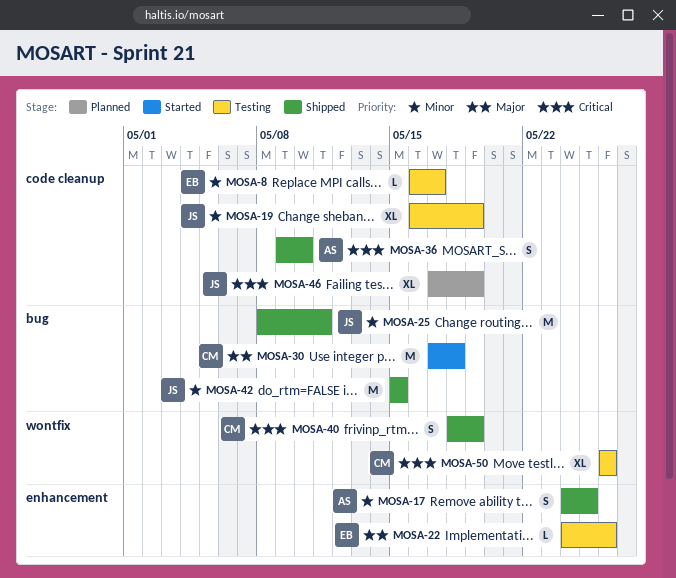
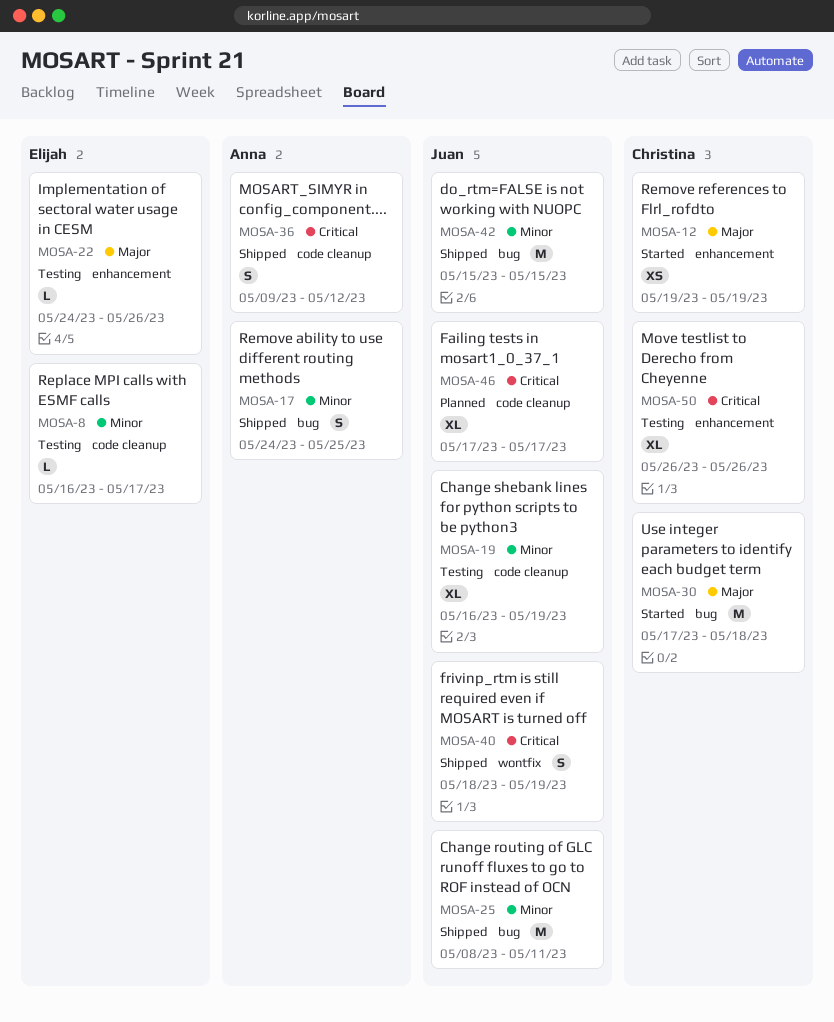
MOSA-12: none -> present
MOSA-17, label: enhancement -> bug
MOSA-36, due: May 10 -> May 12
MOSA-40, owner: Christina -> Juan
MOSA-46, due: May 19 -> May 17
MOSA-50, label: wontfix -> enhancement

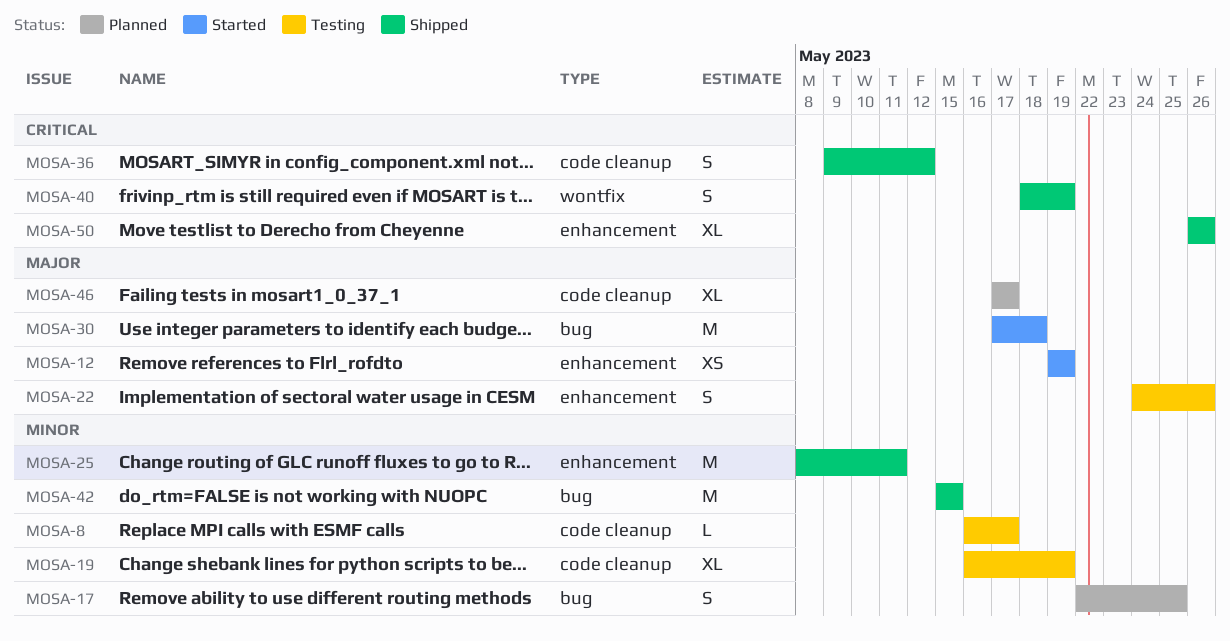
MOSA-17, status: Shipped -> Planned
MOSA-17, start: May 24 -> May 22
MOSA-22, estimate: L -> S
MOSA-25, label: bug -> enhancement
MOSA-46, priority: Critical -> Major
MOSA-50, status: Testing -> Shipped

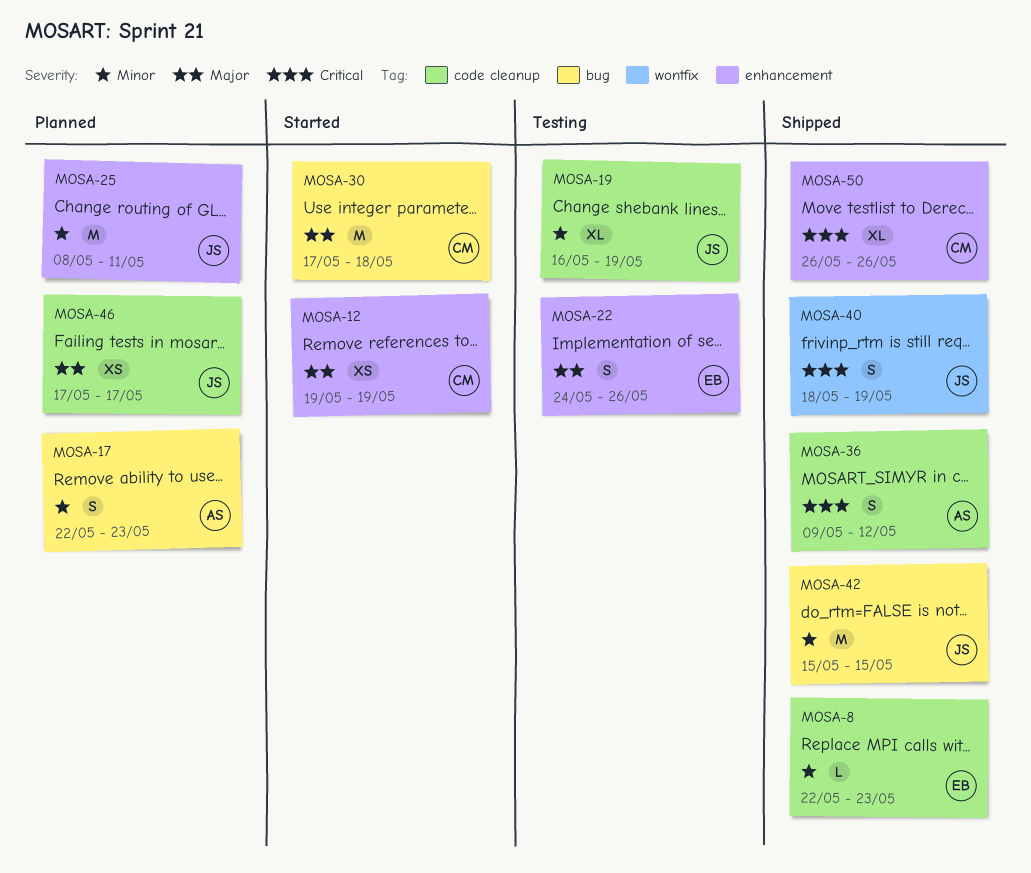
MOSA-8, status: Testing -> Shipped
MOSA-8, start: May 16 -> May 22
MOSA-8, due: May 17 -> May 23
MOSA-17, due: May 25 -> May 23
MOSA-25, status: Shipped -> Planned
MOSA-46, estimate: XL -> XS

